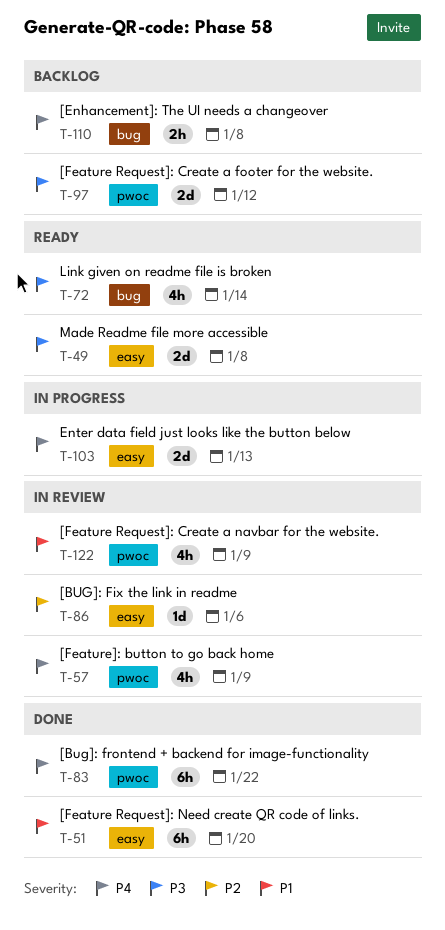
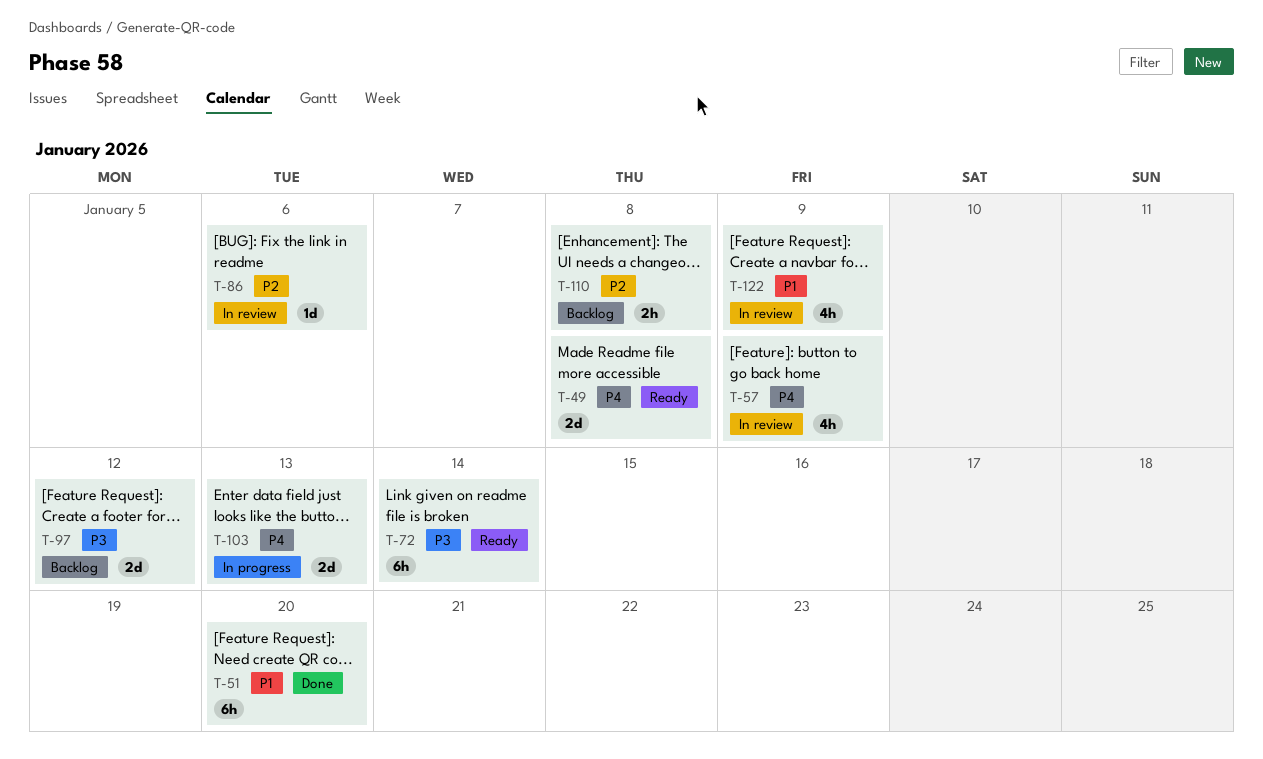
T-49, priority: P3 -> P4
T-72, estimate: 4h -> 6h
T-83: present -> none
T-110, priority: P4 -> P2

